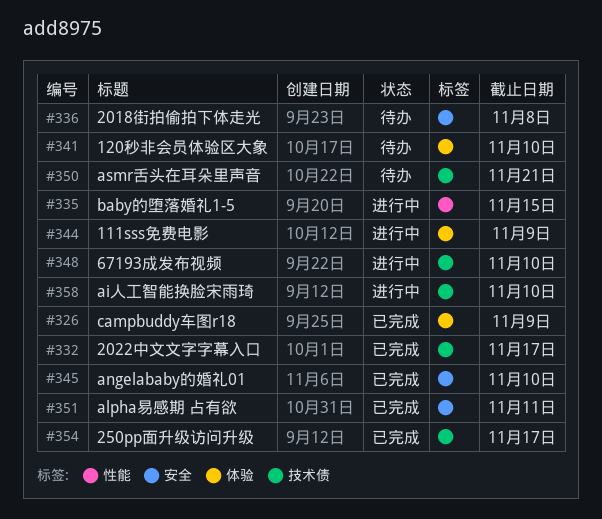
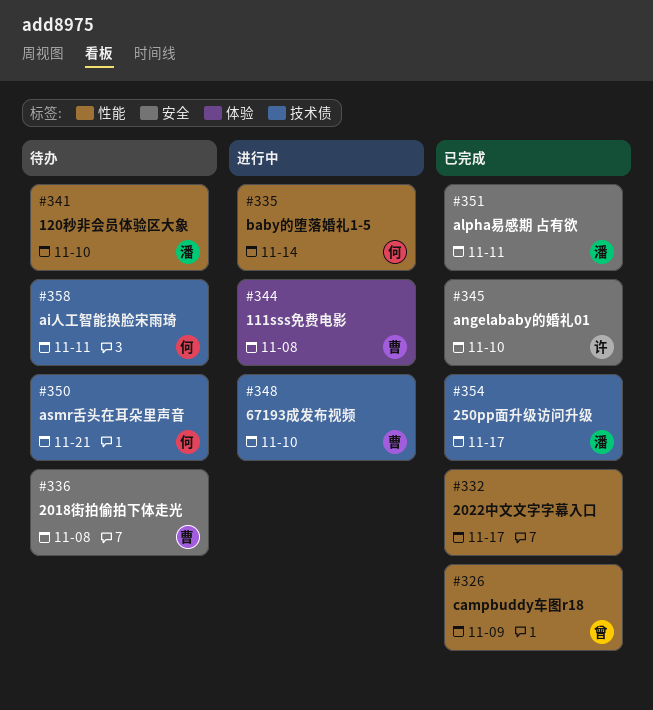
#326, label: 体验 -> 性能
#332, label: 技术债 -> 性能
#335, due: Nov 15 -> Nov 14
#341, label: 体验 -> 性能
#344, due: Nov 9 -> Nov 8
#358, status: 进行中 -> 待办
#358, due: Nov 10 -> Nov 11

